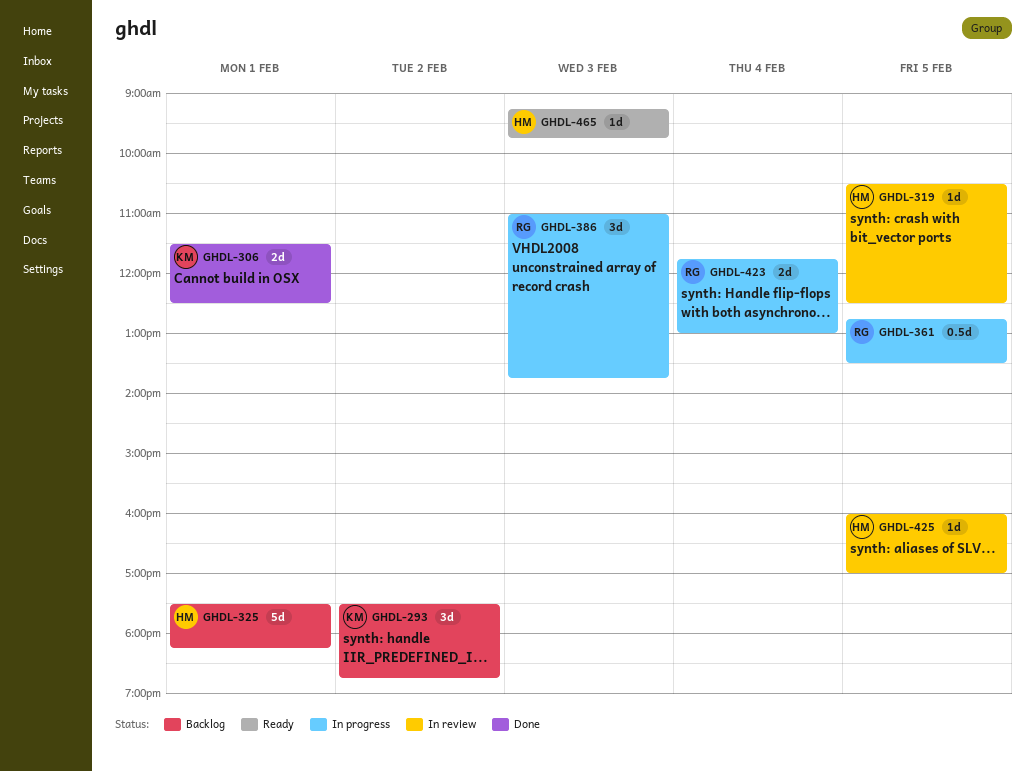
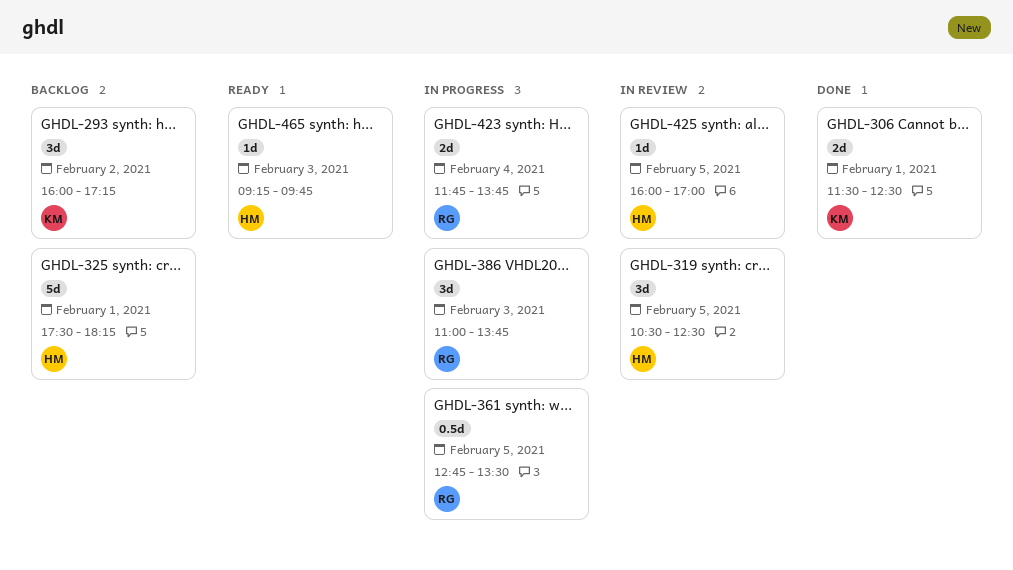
GHDL-293, begins: 17:30 -> 16:00
GHDL-293, ends: 18:45 -> 17:15
GHDL-319, estimate: 1d -> 3d
GHDL-423, ends: 13:00 -> 13:45

